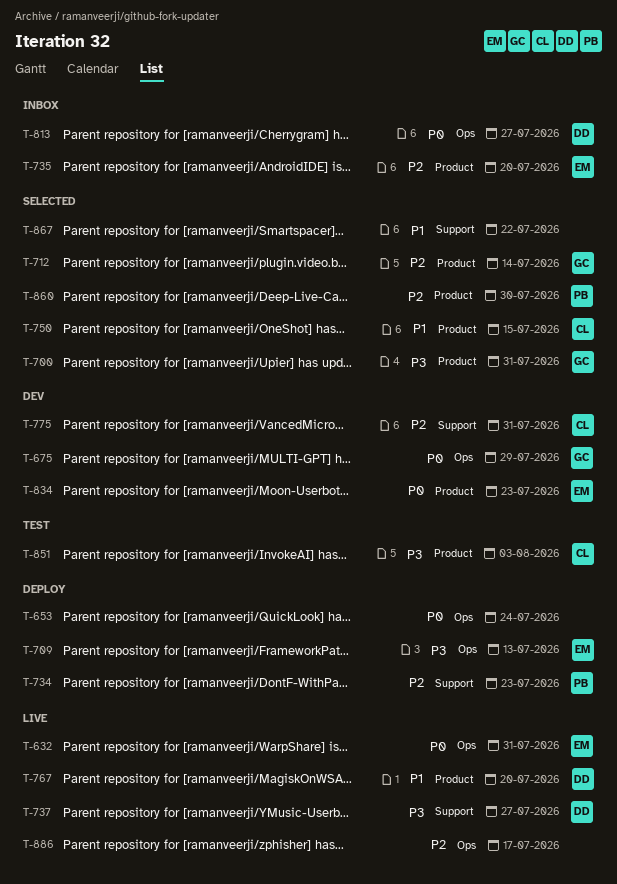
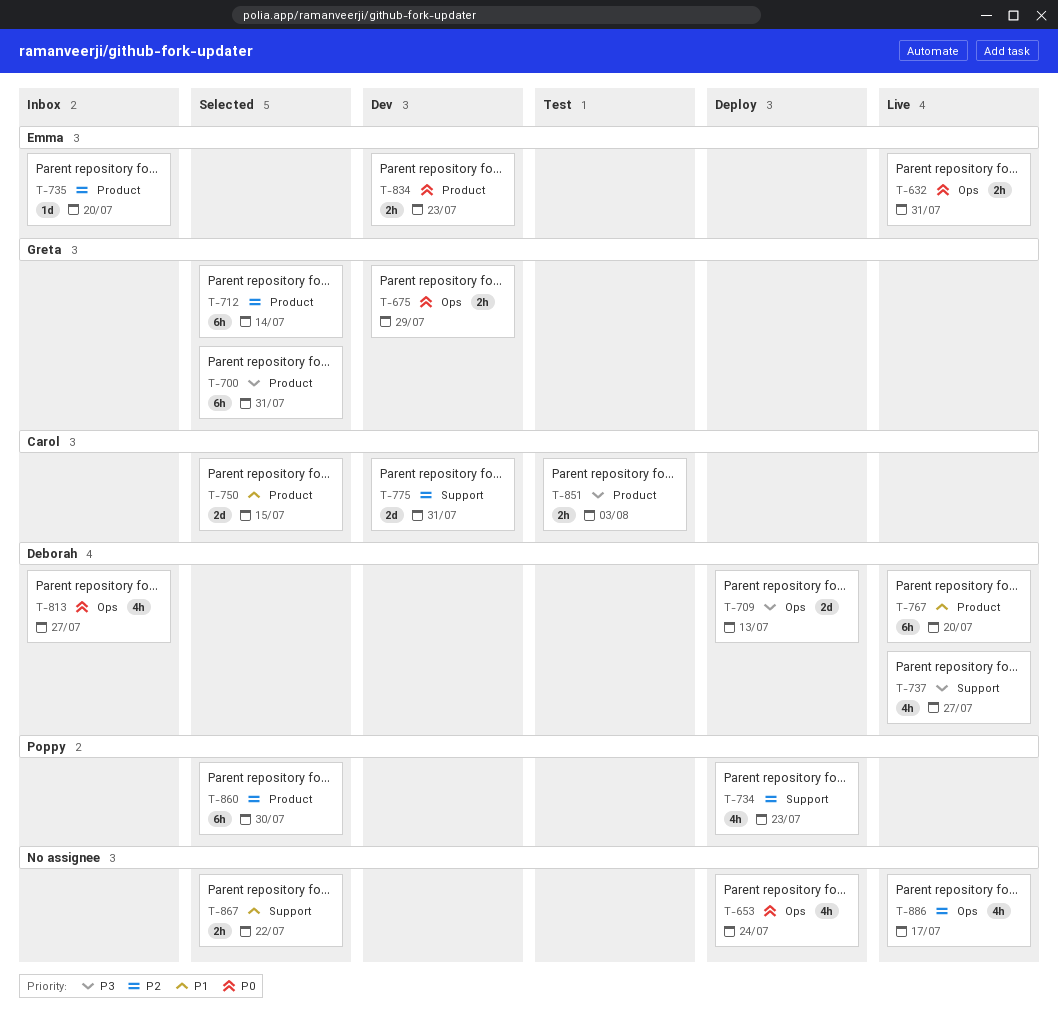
T-709, owner: Emma -> Deborah

